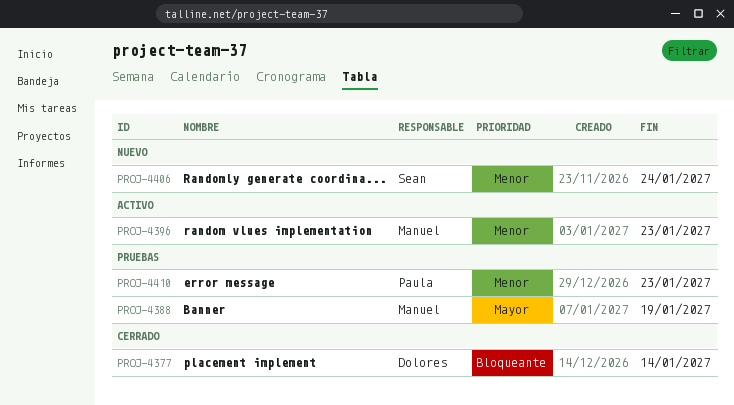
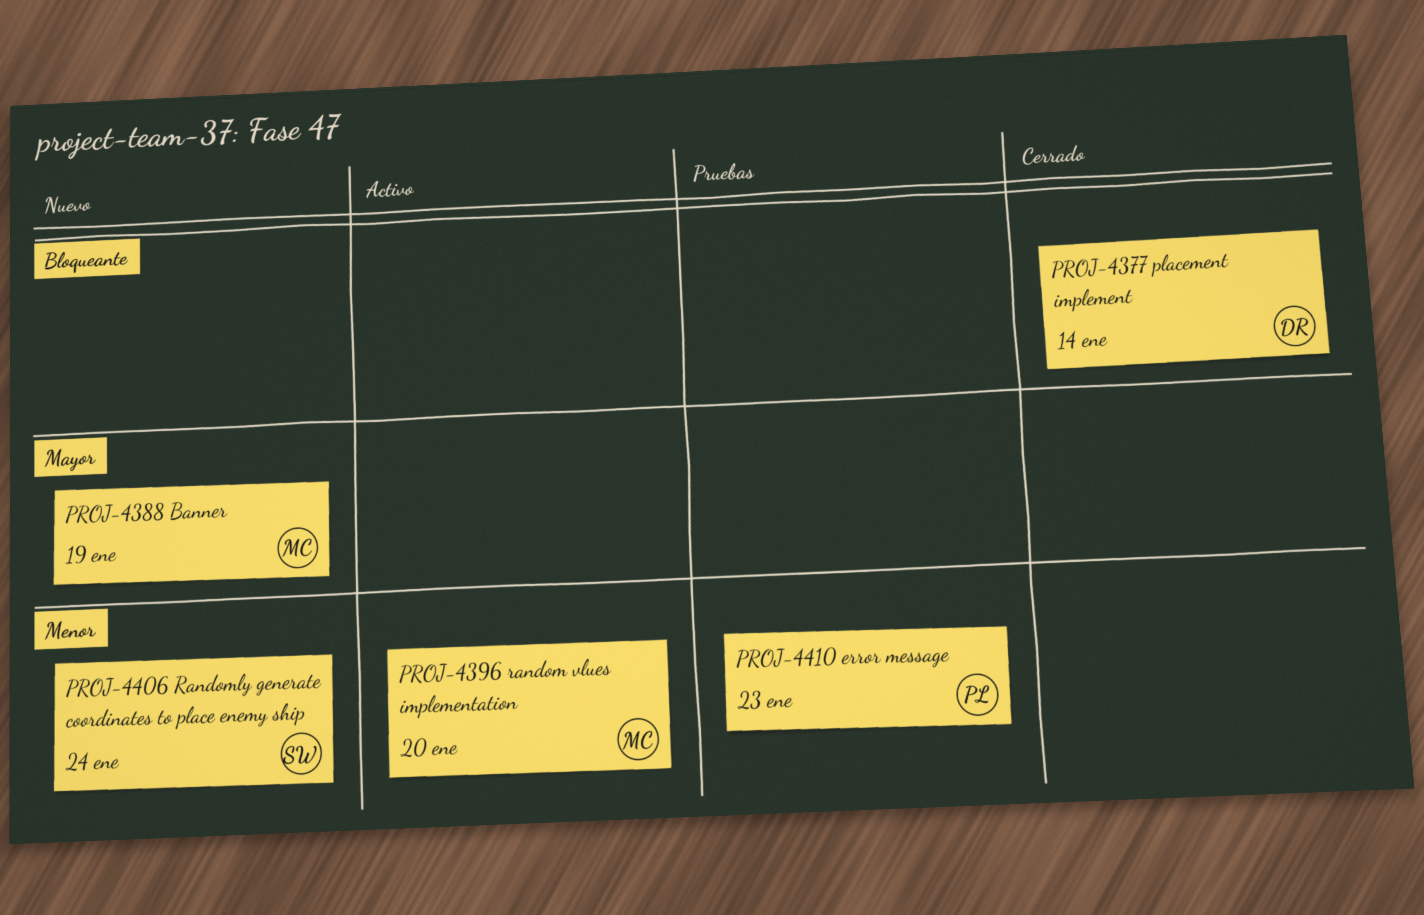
PROJ-4388, status: Pruebas -> Nuevo
PROJ-4396, due: Jan 23 -> Jan 20

